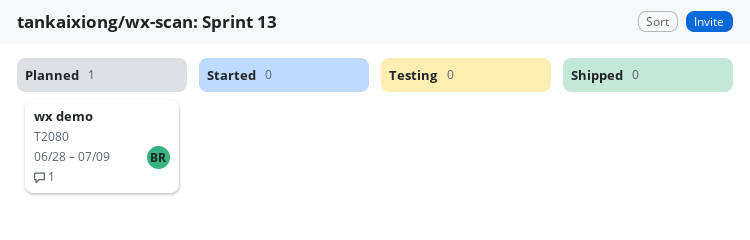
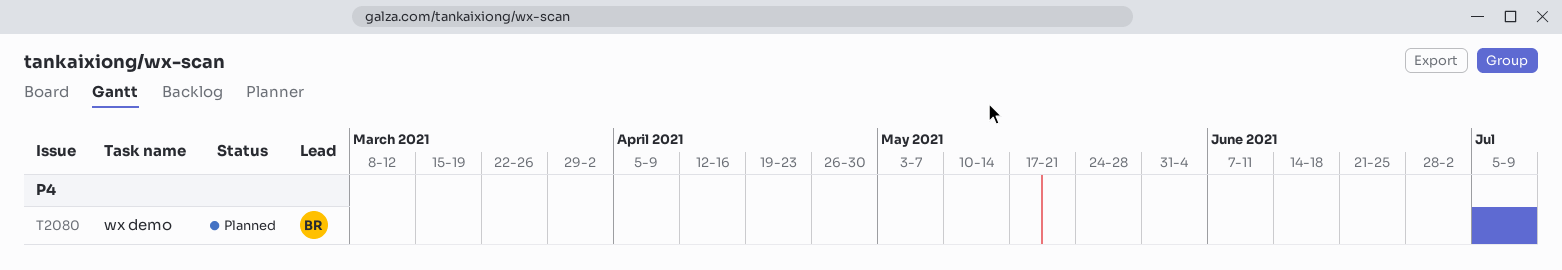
T2080, start: Jun 28 -> Jul 5

